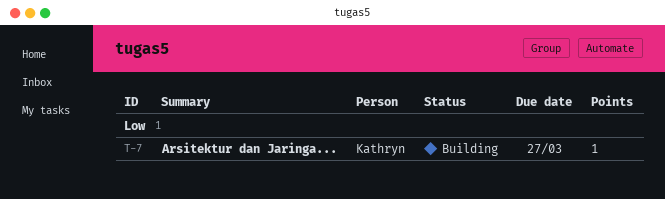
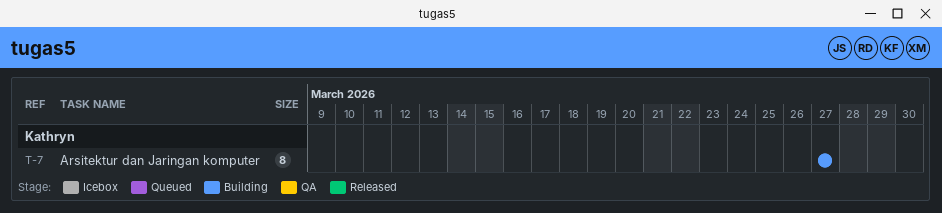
T-7, estimate: 1 -> 8

